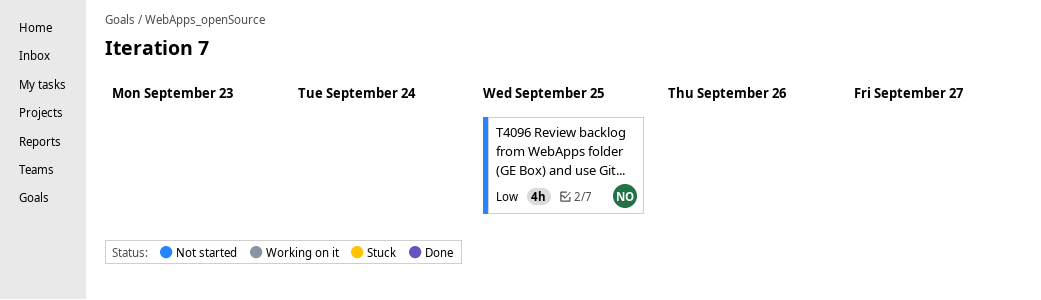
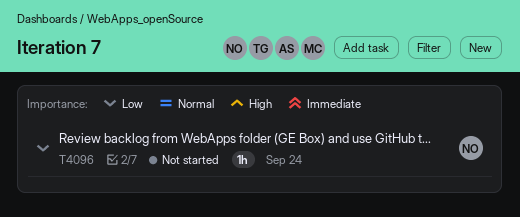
T4096, estimate: 4h -> 1h
T4096, due: Sep 25 -> Sep 24

